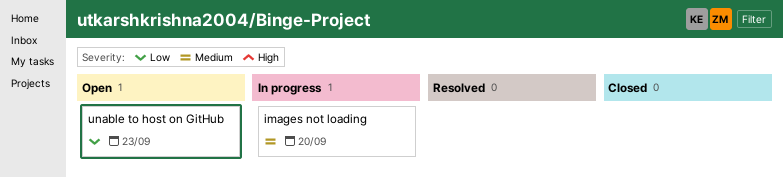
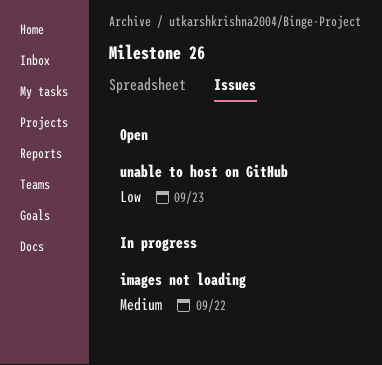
images not loading, due: Sep 20 -> Sep 22

